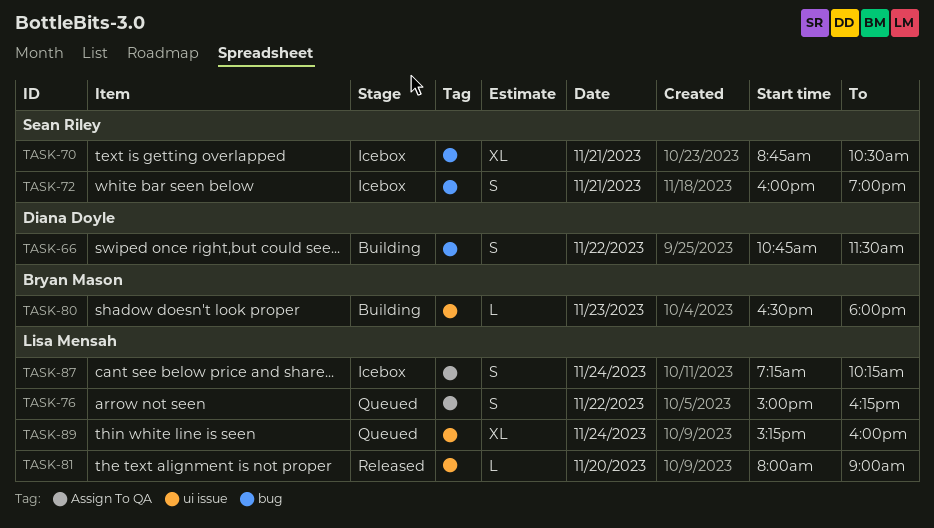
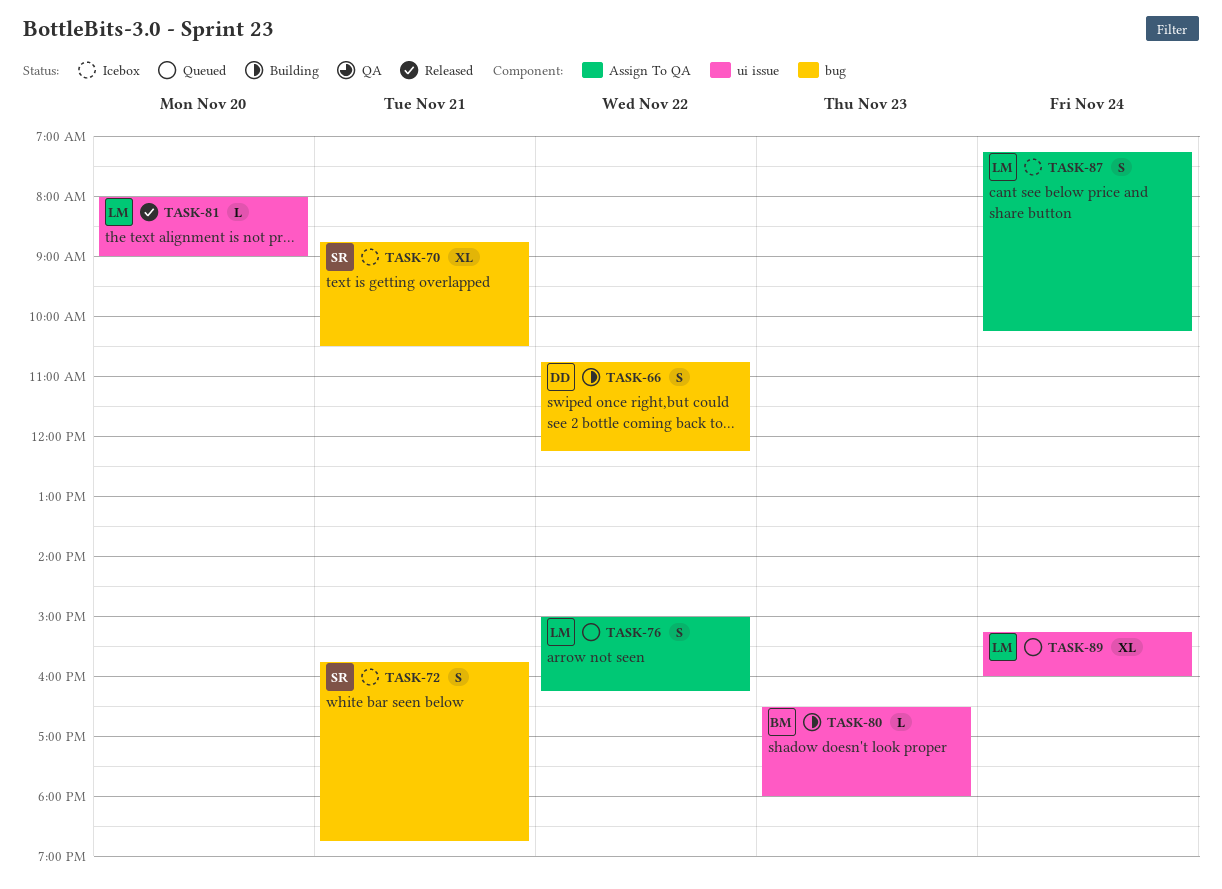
TASK-66, ends: 11:30 -> 12:15
TASK-72, begins: 16:00 -> 15:45
TASK-72, ends: 19:00 -> 18:45

